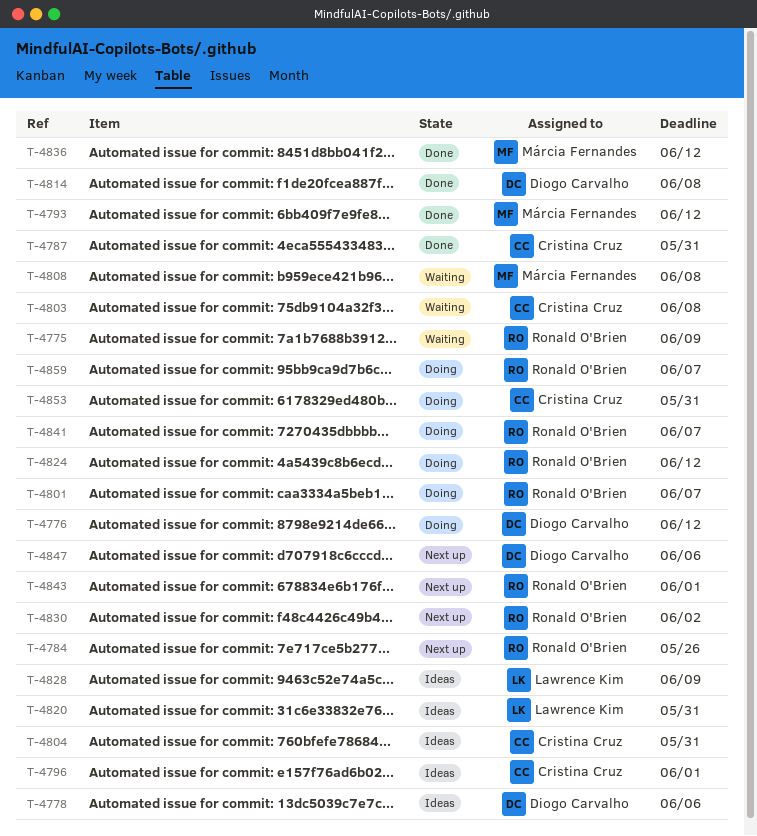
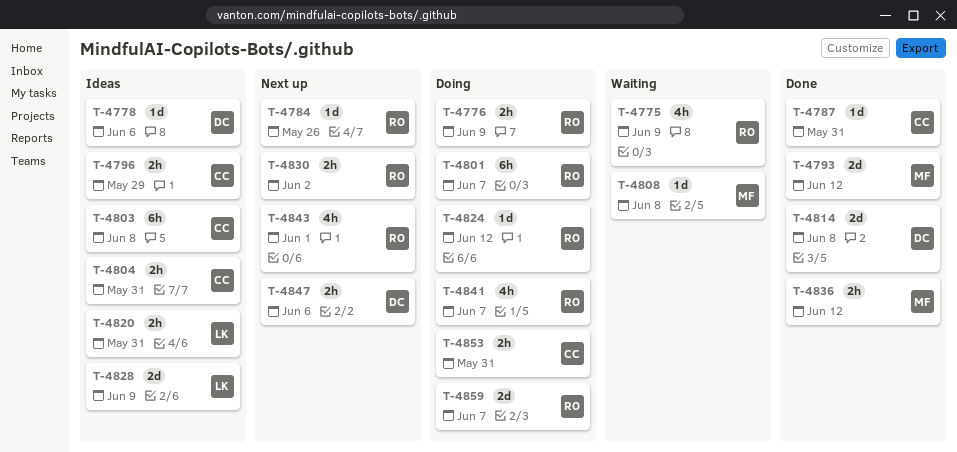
T-4776, owner: Diogo Carvalho -> Ronald O'Brien
T-4776, due: Jun 12 -> Jun 9
T-4796, due: Jun 1 -> May 29
T-4803, status: Waiting -> Ideas

